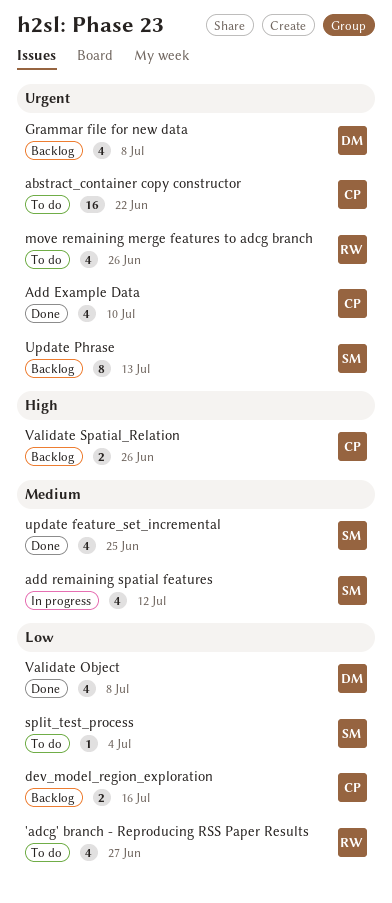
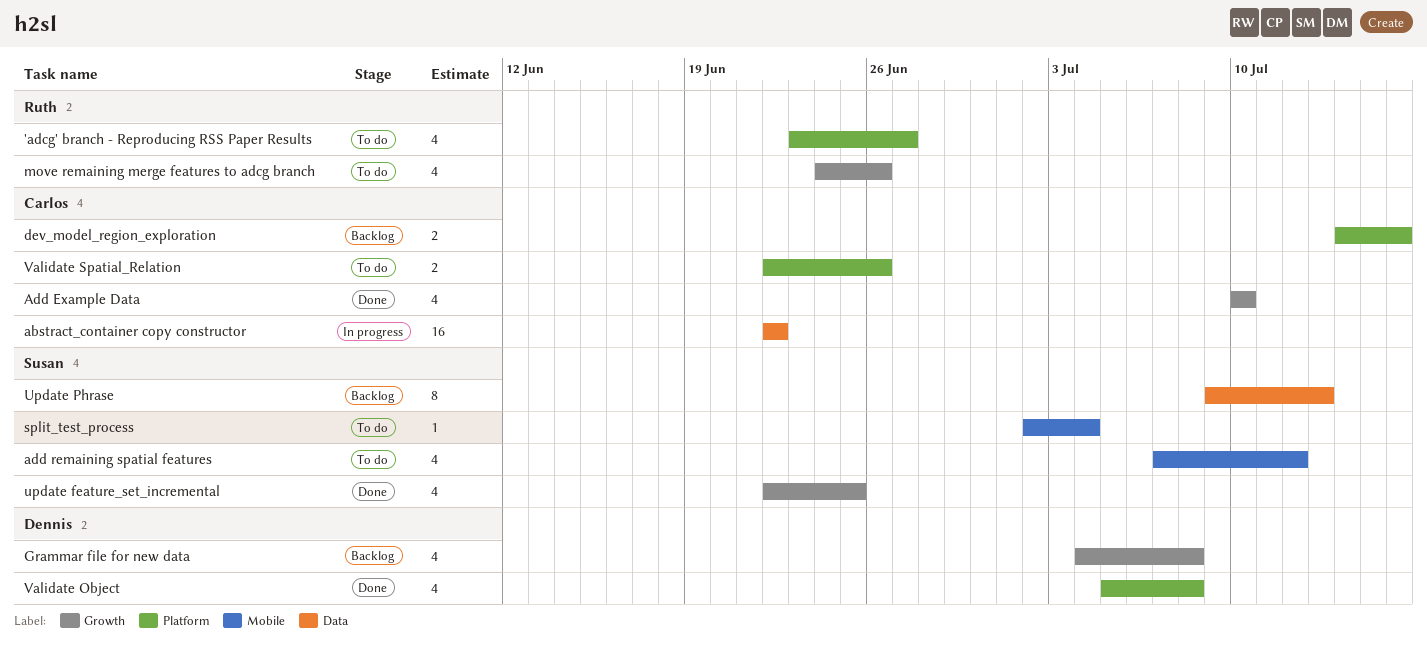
abstract_container copy constructor, status: To do -> In progress
add remaining spatial features, status: In progress -> To do
Validate Spatial_Relation, status: Backlog -> To do

